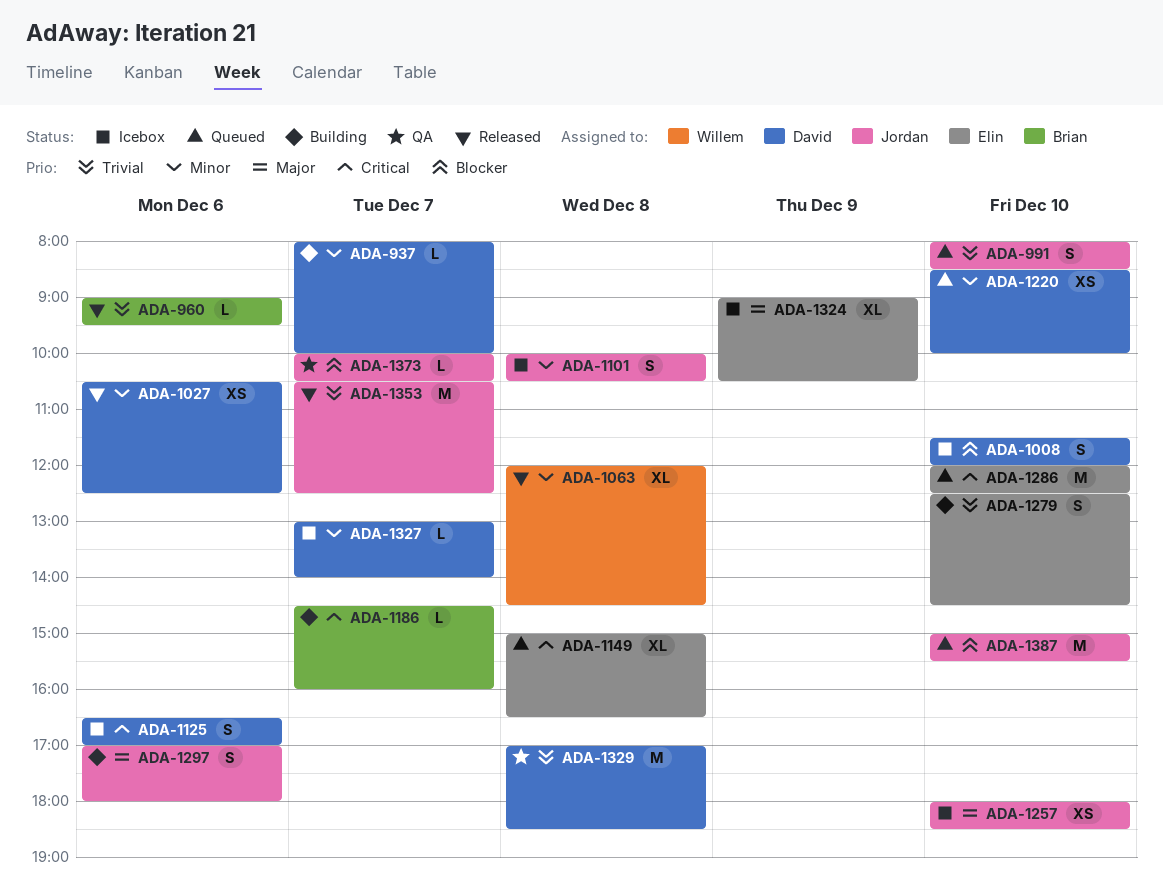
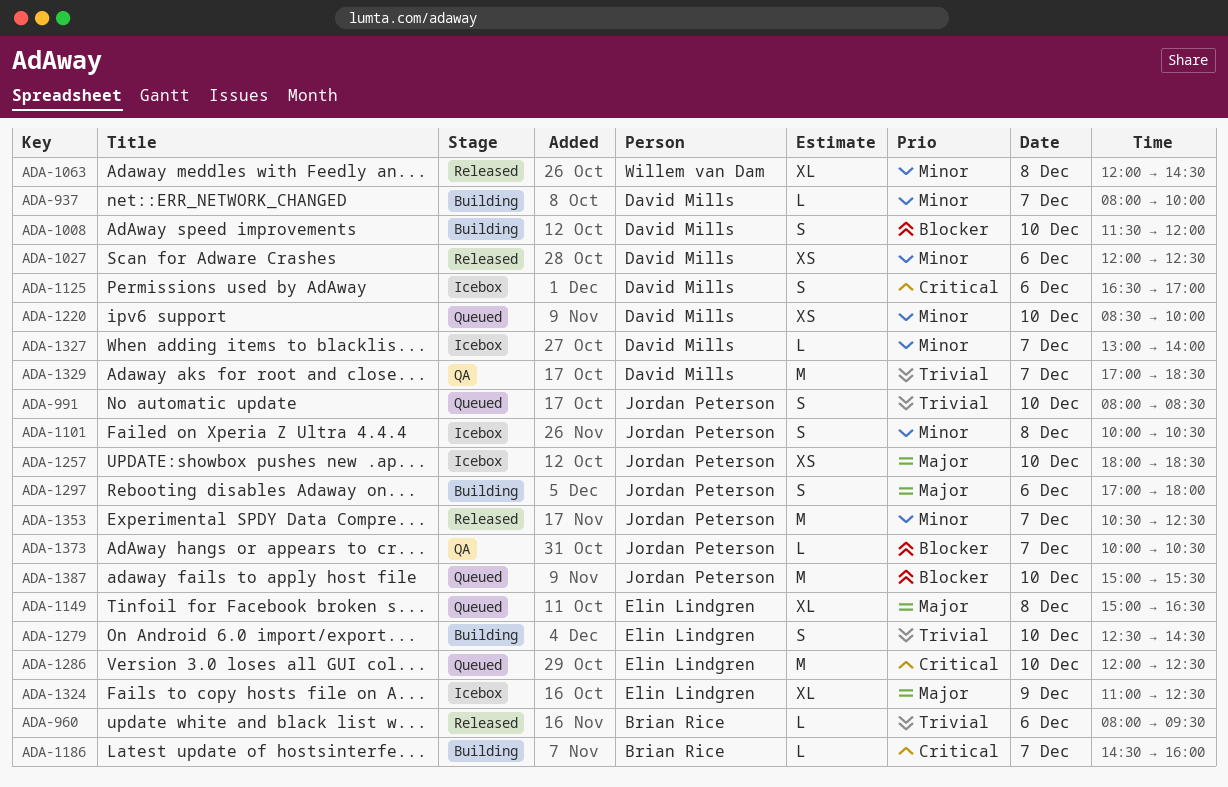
ADA-960, begins: 09:00 -> 08:00
ADA-1008, status: Icebox -> Building
ADA-1027, begins: 10:30 -> 12:00
ADA-1149, priority: Critical -> Major
ADA-1324, begins: 09:00 -> 11:00
ADA-1324, ends: 10:30 -> 12:30
ADA-1329, day: Dec 8 -> Dec 7
ADA-1353, priority: Trivial -> Minor

